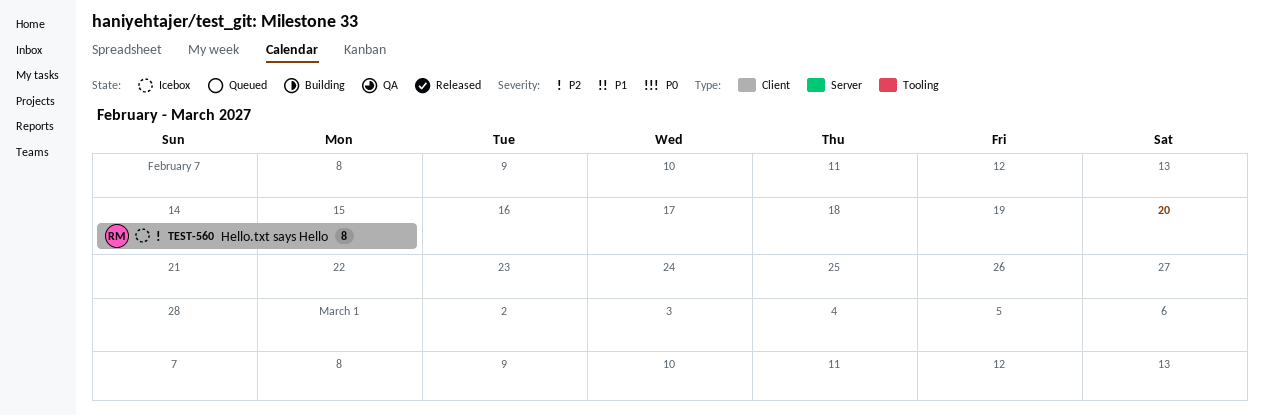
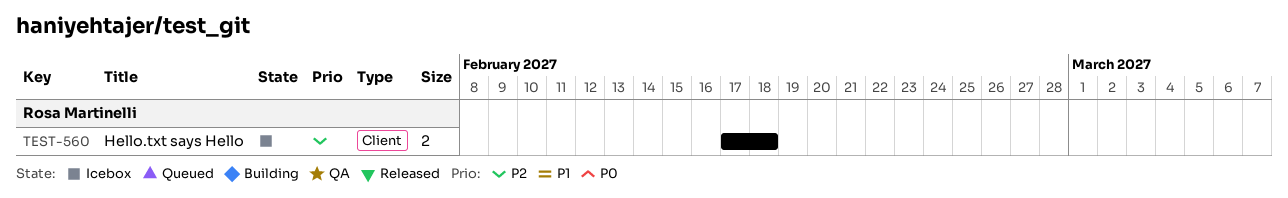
TEST-560, estimate: 8 -> 2
TEST-560, start: Feb 14 -> Feb 17
TEST-560, due: Feb 15 -> Feb 18

